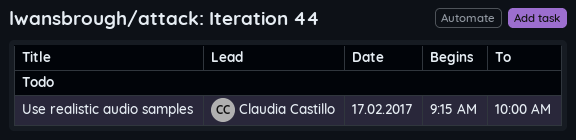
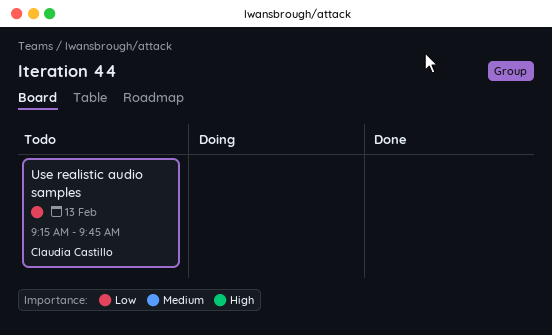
Use realistic audio samples, day: Feb 17 -> Feb 13
Use realistic audio samples, ends: 10:00 -> 09:45

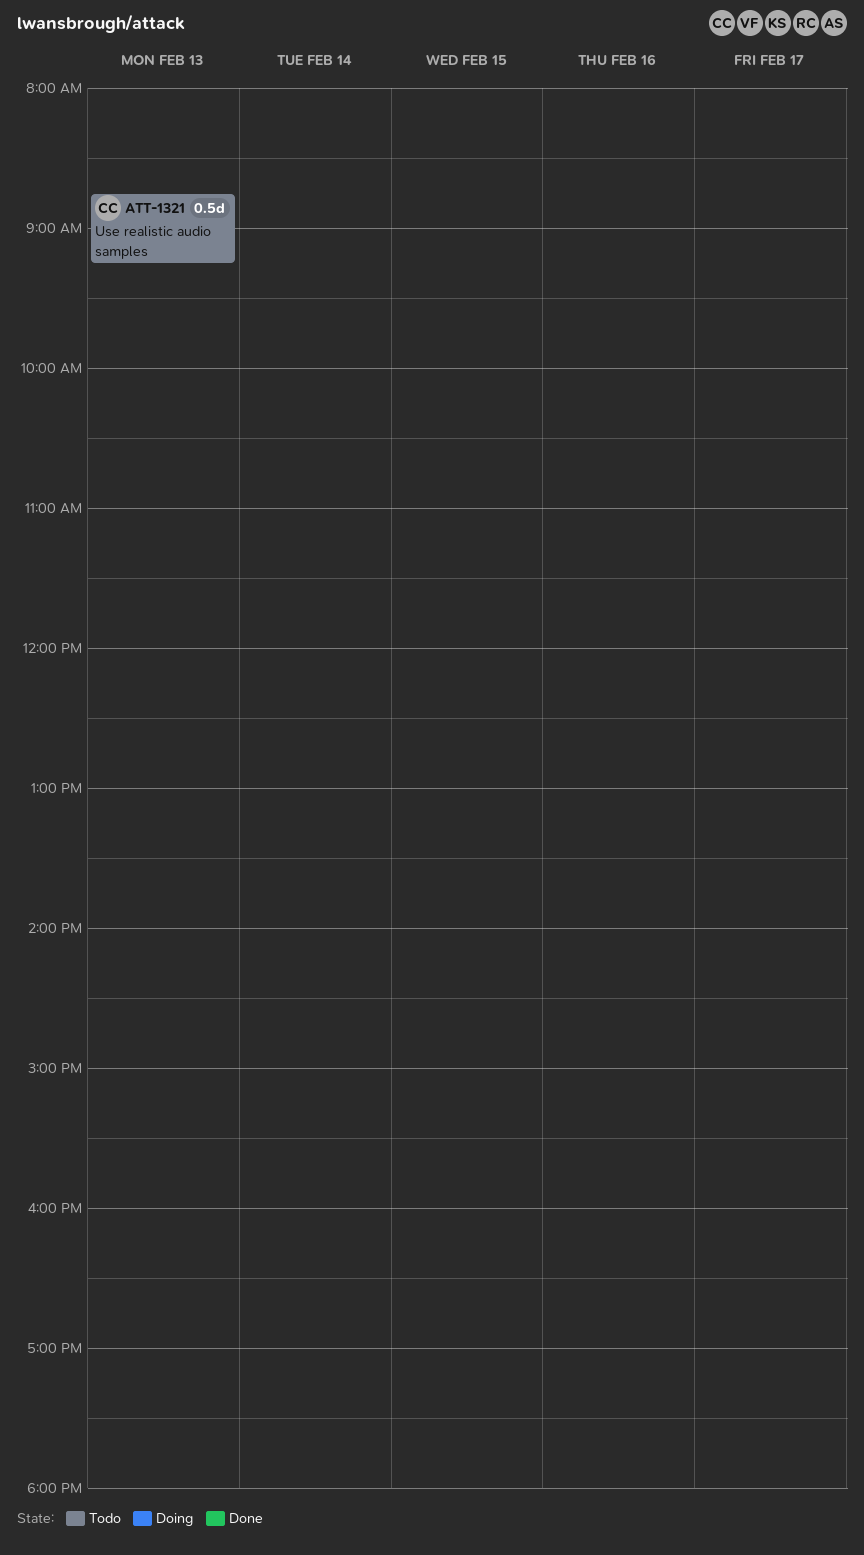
Use realistic audio samples, begins: 09:15 -> 08:45
Use realistic audio samples, ends: 09:45 -> 09:15

